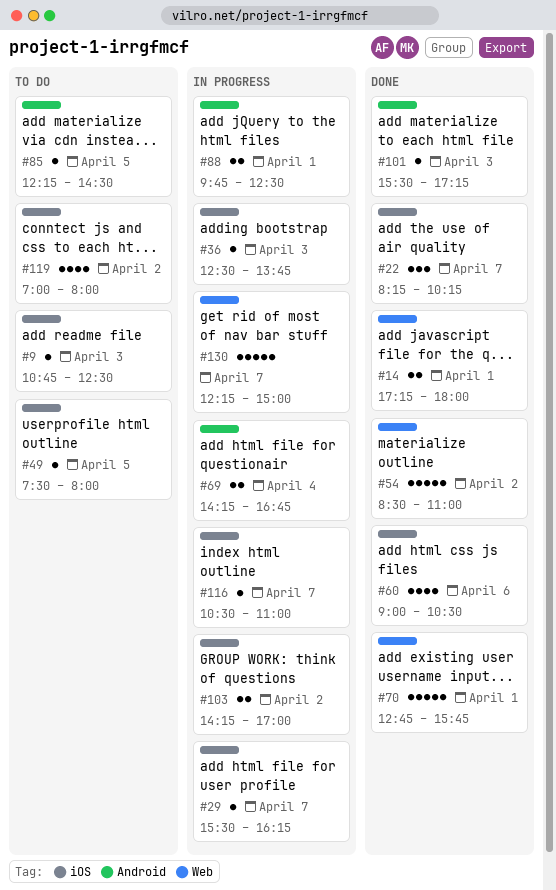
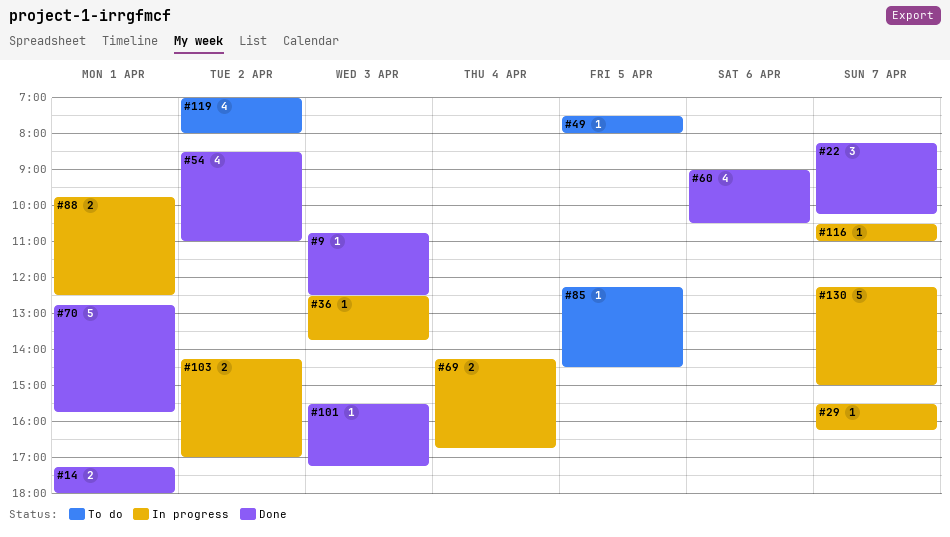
#9, status: To do -> Done
#54, estimate: 5 -> 4

